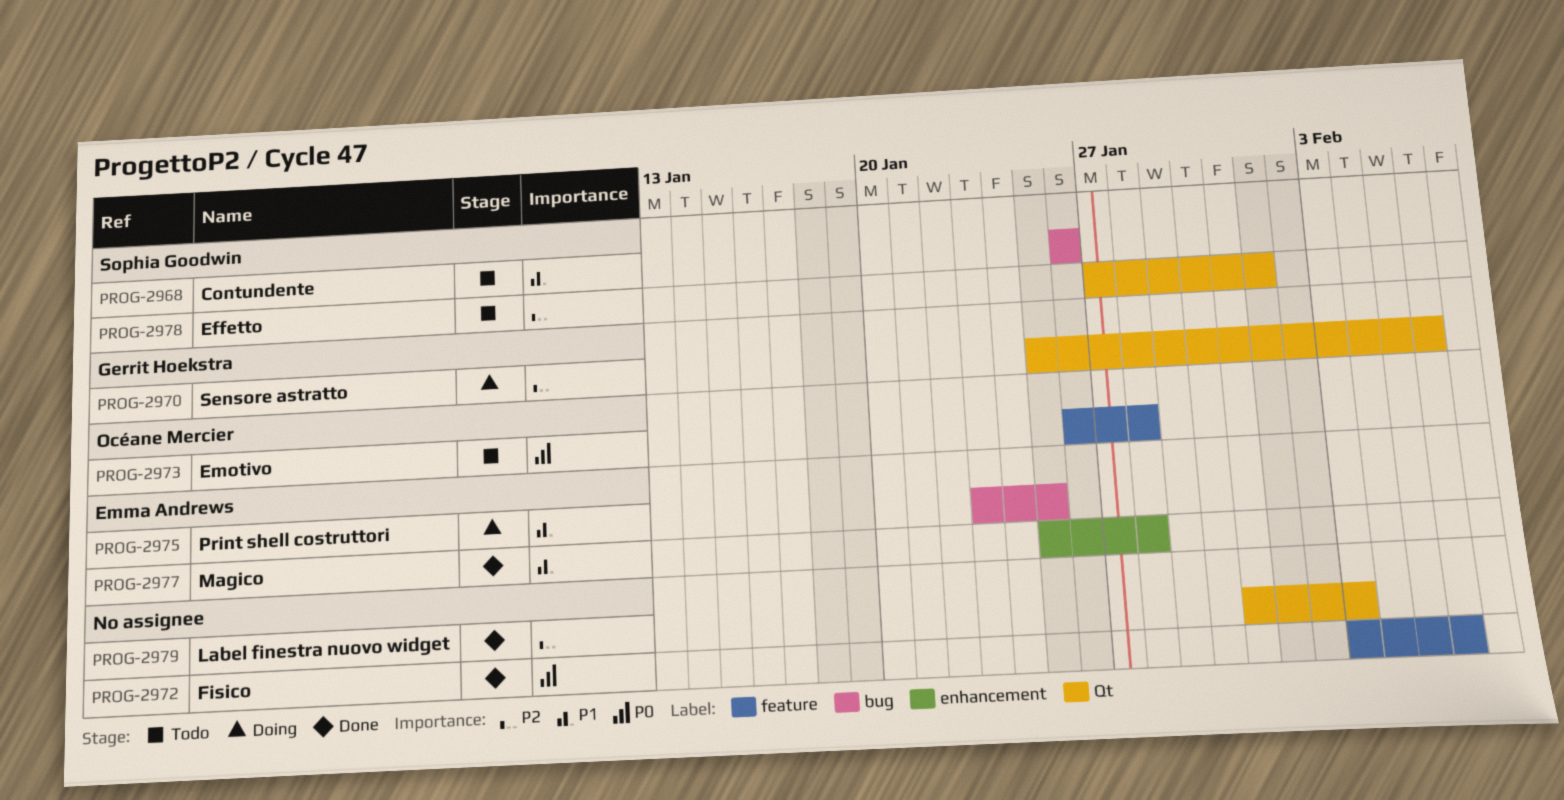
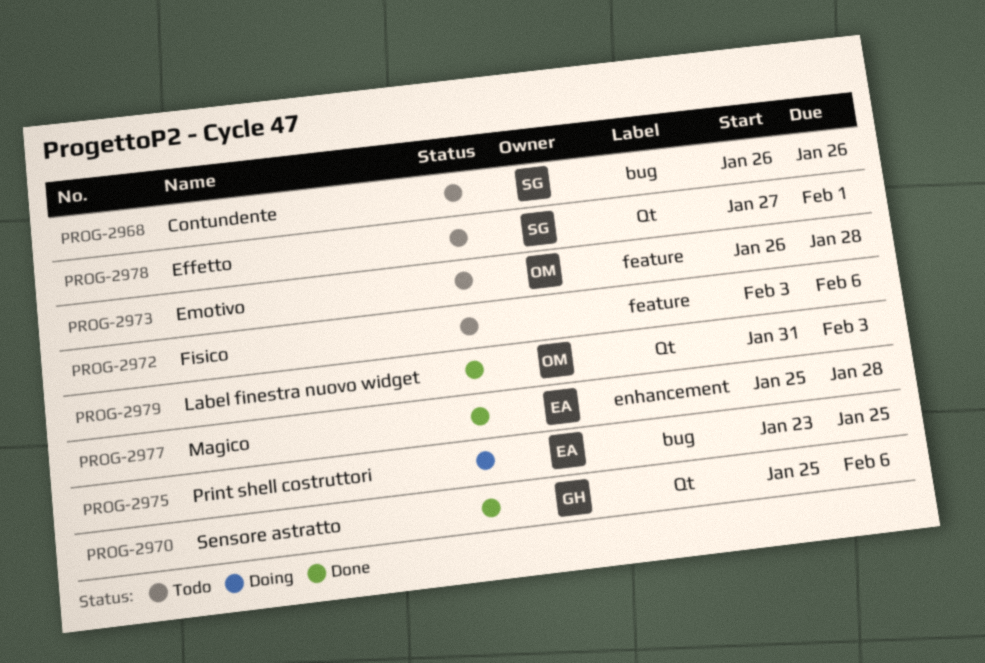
PROG-2970, status: Doing -> Done
PROG-2972, status: Done -> Todo
PROG-2979, owner: none -> Océane Mercier

